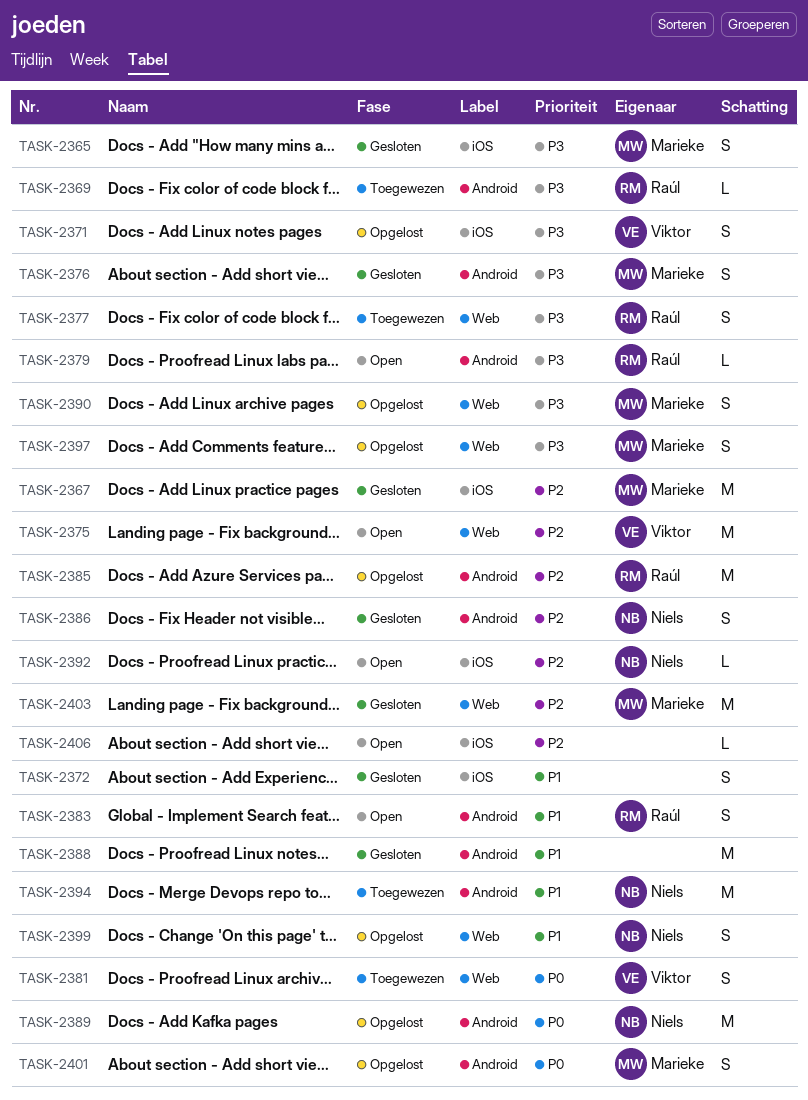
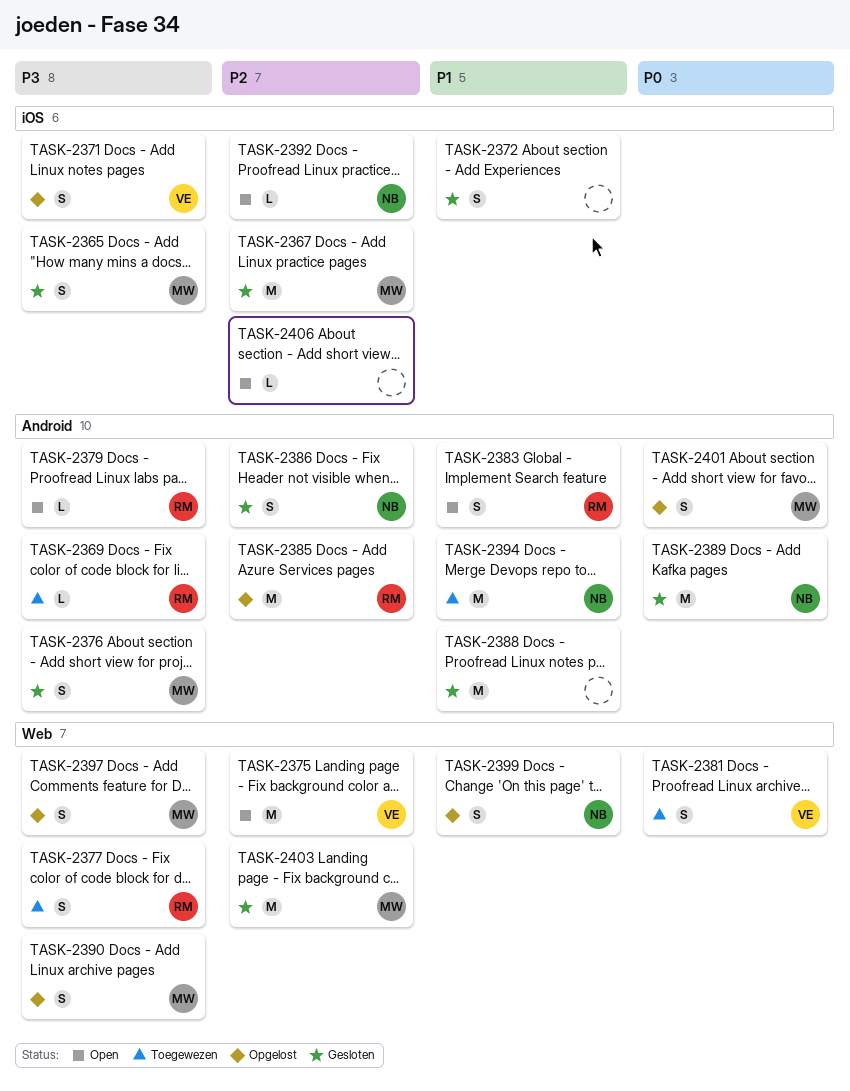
TASK-2389, status: Opgelost -> Gesloten

